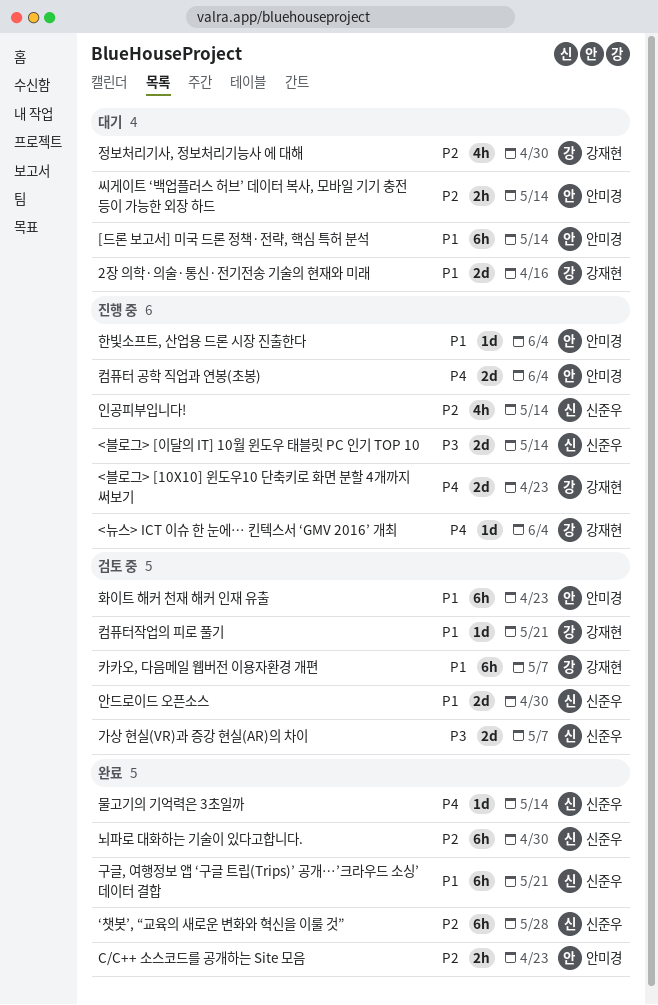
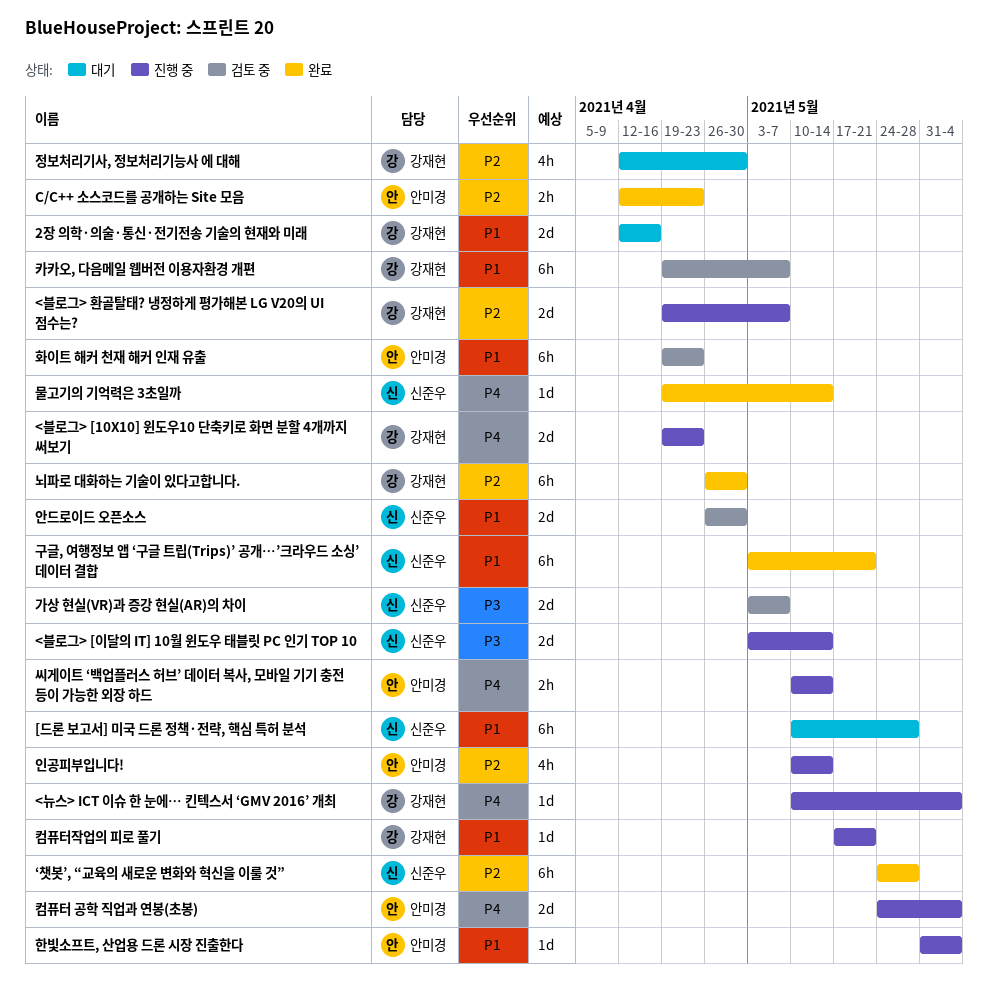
<블로그> 환골탈태? 냉정하게 평가해본 LG V20의 UI 점수는?: none -> present
[드론 보고서] 미국 드론 정책·전략, 핵심 특허 분석, owner: 안미경 -> 신준우
[드론 보고서] 미국 드론 정책·전략, 핵심 특허 분석, due: May 14 -> May 28
뇌파로 대화하는 기술이 있다고합니다., owner: 신준우 -> 강재현
씨게이트 ‘백업플러스 허브’ 데이터 복사, 모바일 기기 충전 등이 가능한 외장 하드, status: 대기 -> 진행 중
씨게이트 ‘백업플러스 허브’ 데이터 복사, 모바일 기기 충전 등이 가능한 외장 하드, priority: P2 -> P4
인공피부입니다!, owner: 신준우 -> 안미경
컴퓨터작업의 피로 풀기, status: 검토 중 -> 진행 중

